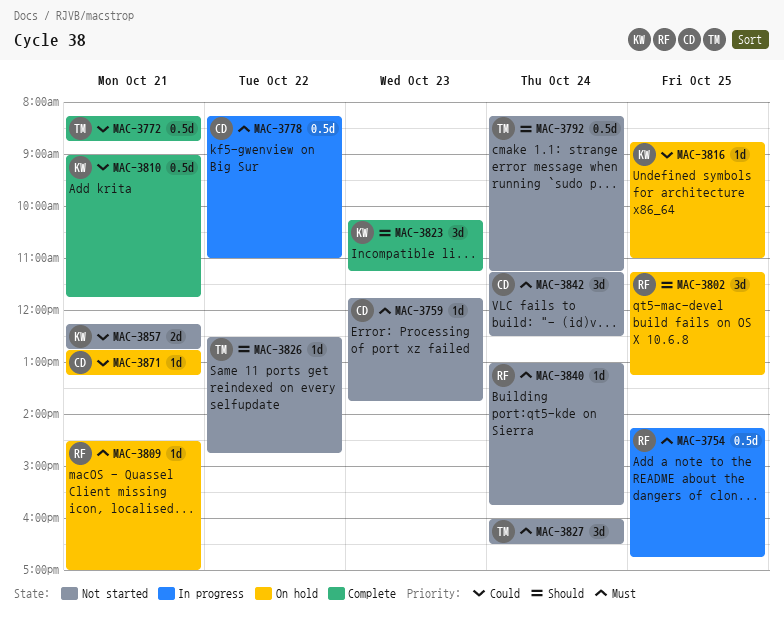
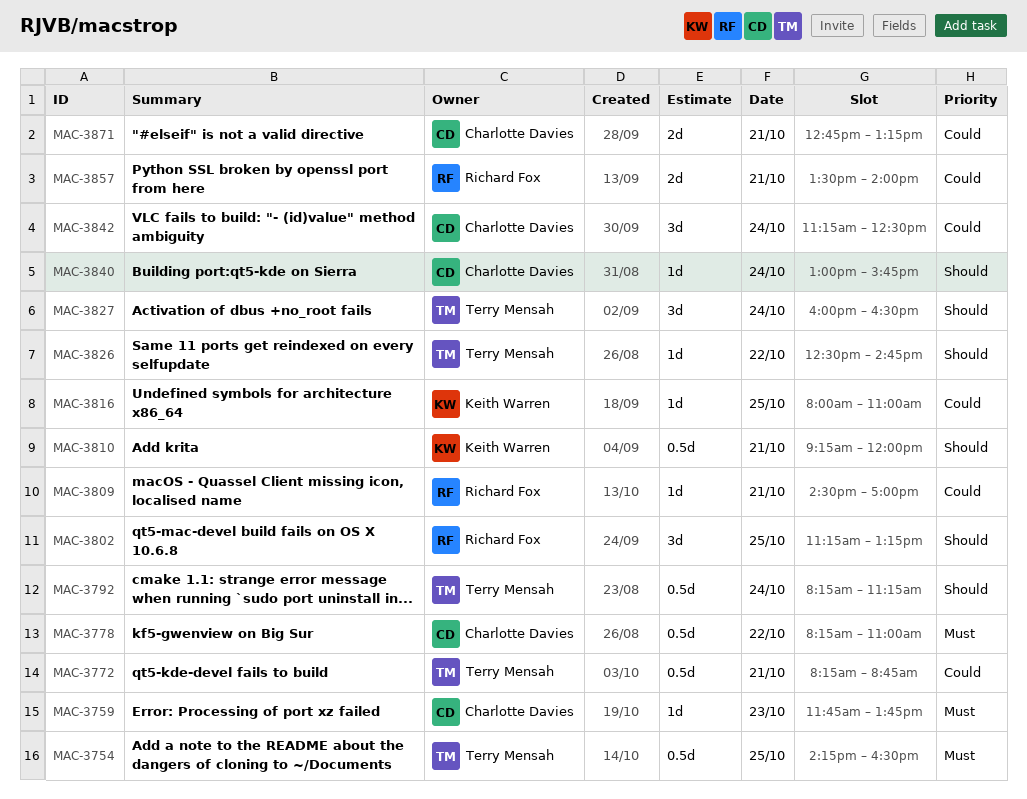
MAC-3754, owner: Richard Fox -> Terry Mensah
MAC-3754, ends: 16:45 -> 16:30
MAC-3809, priority: Must -> Could
MAC-3810, priority: Could -> Should
MAC-3810, begins: 09:00 -> 09:15
MAC-3810, ends: 11:45 -> 12:00
MAC-3816, begins: 08:45 -> 08:00
MAC-3823: present -> none
MAC-3827, priority: Must -> Should
MAC-3840, owner: Richard Fox -> Charlotte Davies
MAC-3840, priority: Must -> Should
MAC-3842, priority: Must -> Could
MAC-3857, owner: Keith Warren -> Richard Fox
MAC-3857, begins: 12:15 -> 13:30
MAC-3857, ends: 12:45 -> 14:00
MAC-3871, estimate: 1d -> 2d

